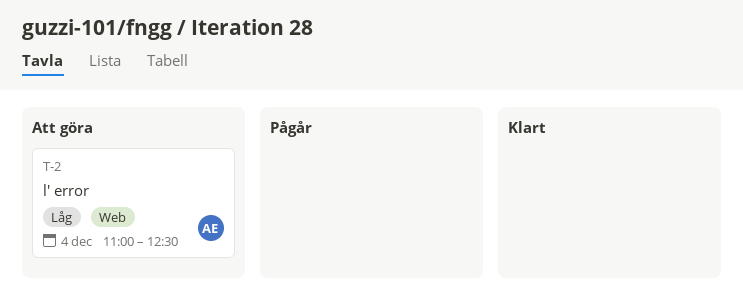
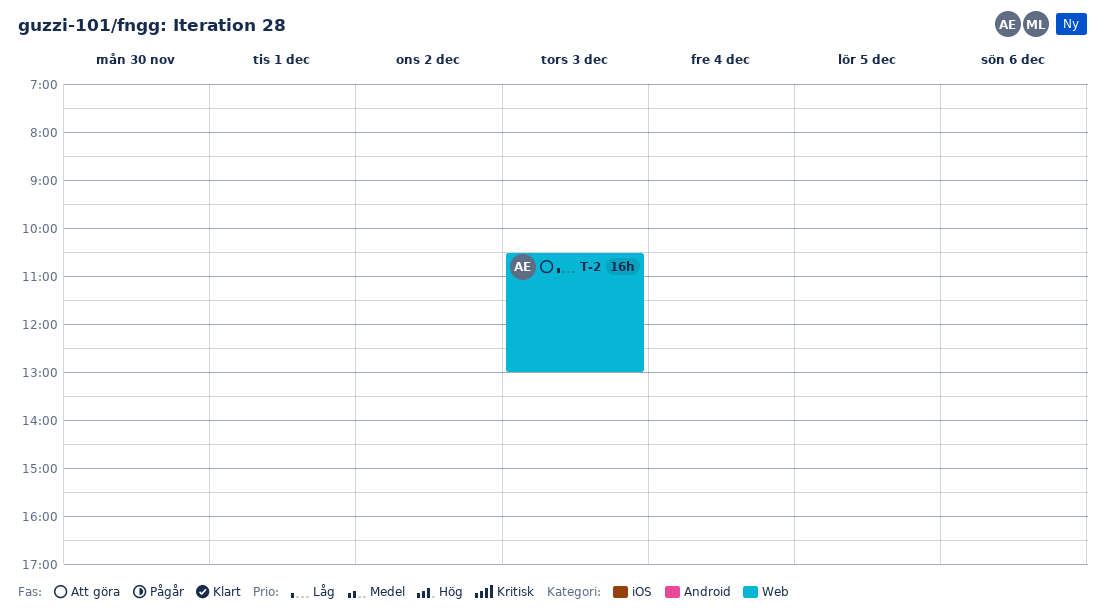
T-2, day: Dec 4 -> Dec 3
T-2, begins: 11:00 -> 10:30
T-2, ends: 12:30 -> 13:00

